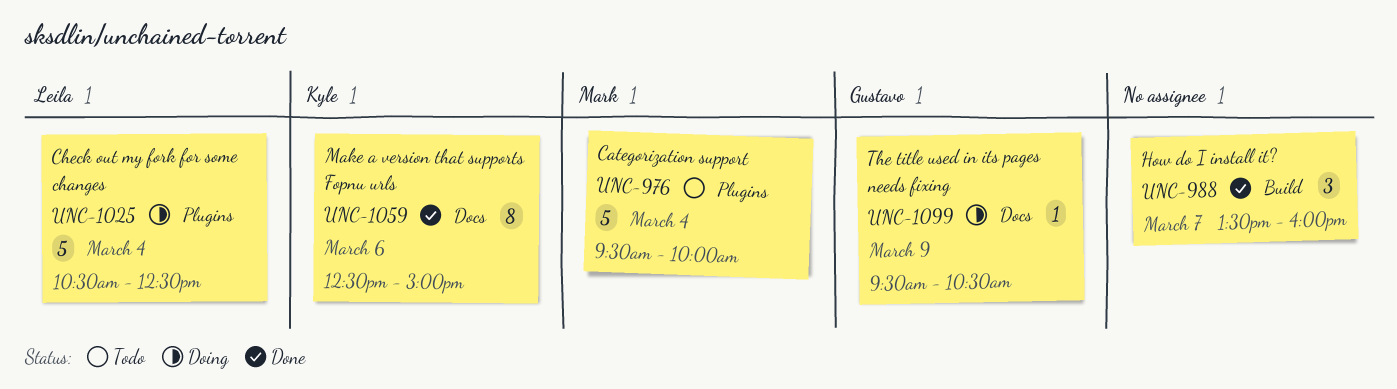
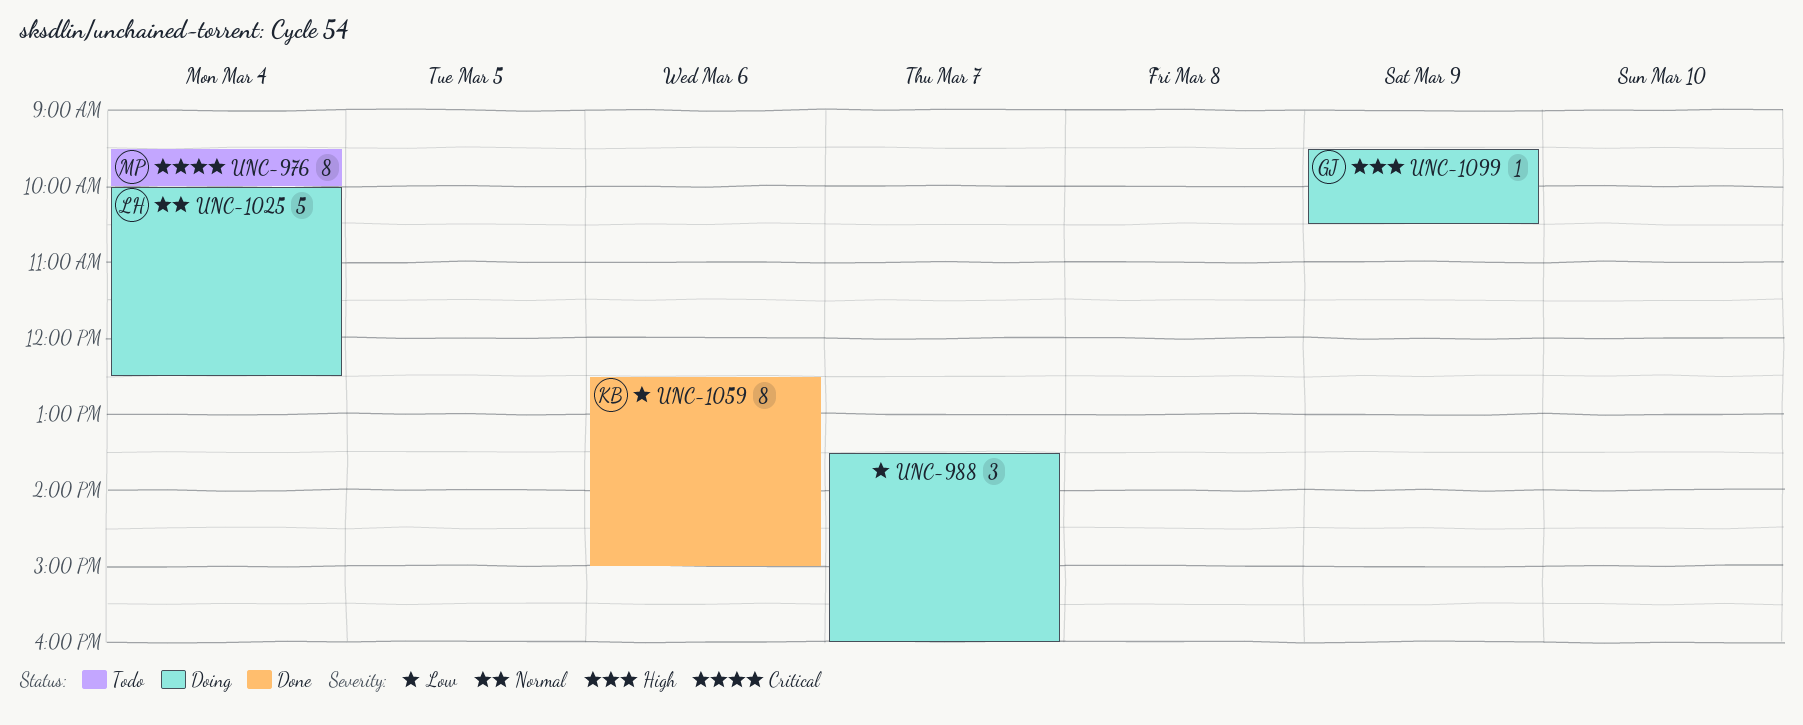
UNC-976, estimate: 5 -> 8
UNC-988, status: Done -> Doing
UNC-1025, begins: 10:30 -> 10:00

